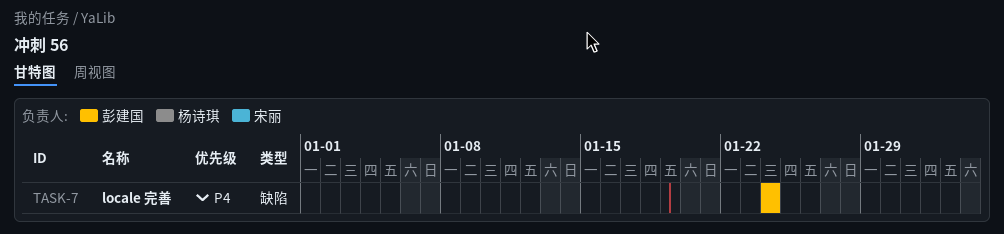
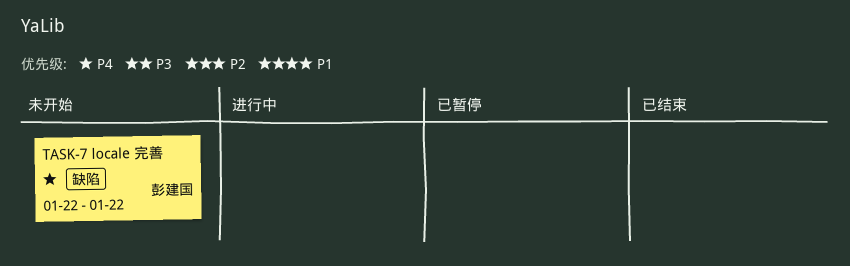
TASK-7, start: Jan 24 -> Jan 22
TASK-7, due: Jan 24 -> Jan 22

